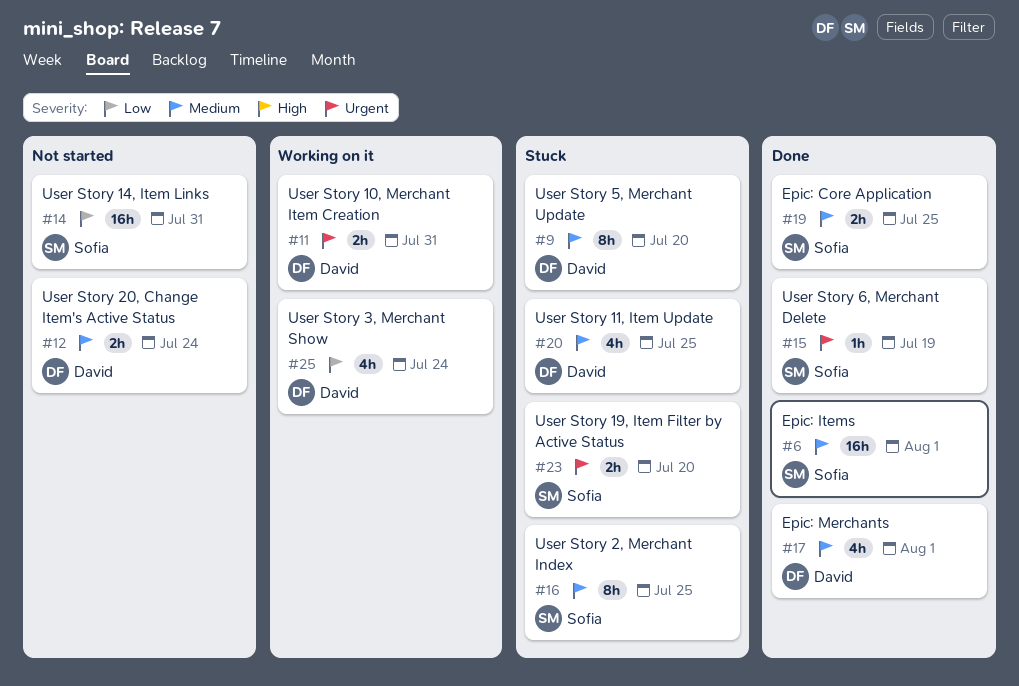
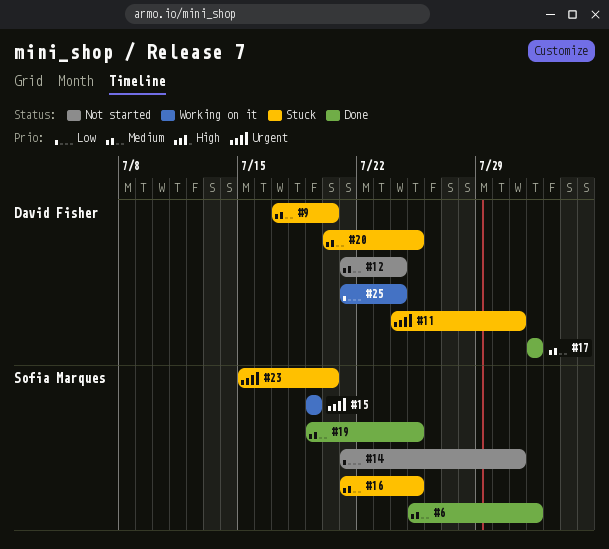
#11, status: Working on it -> Stuck
#15, status: Done -> Working on it

